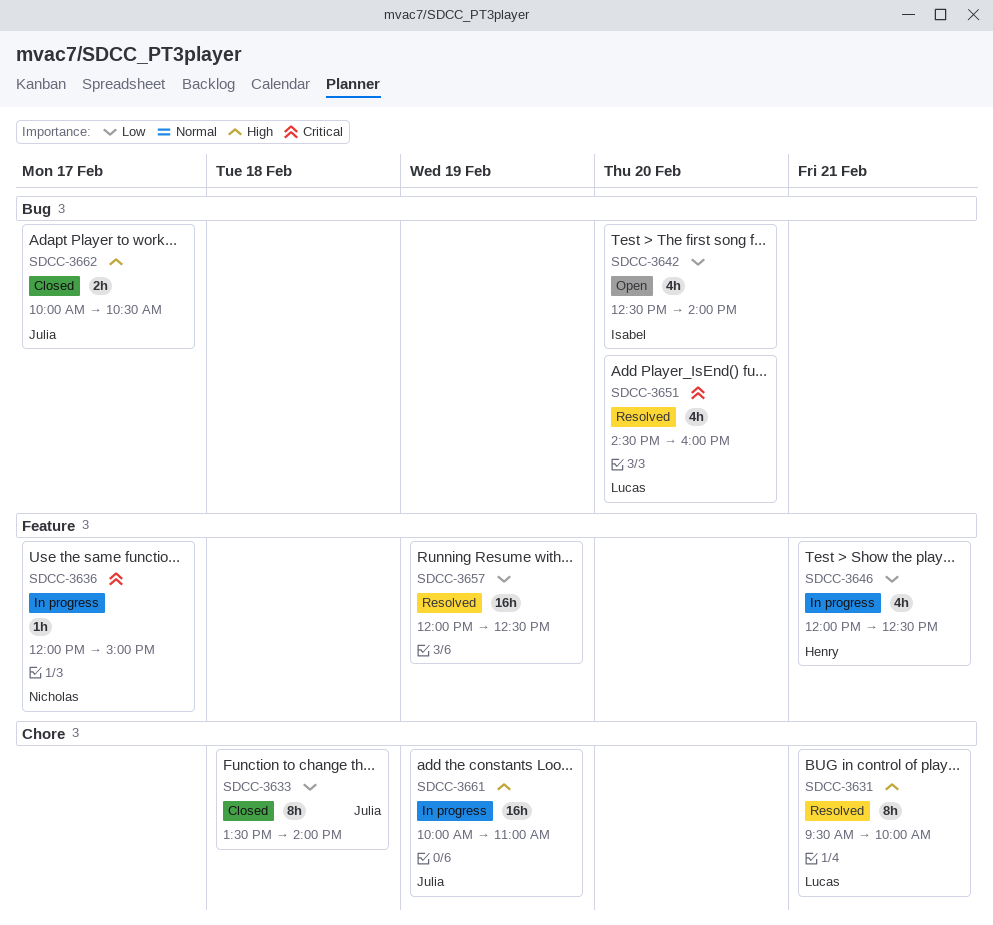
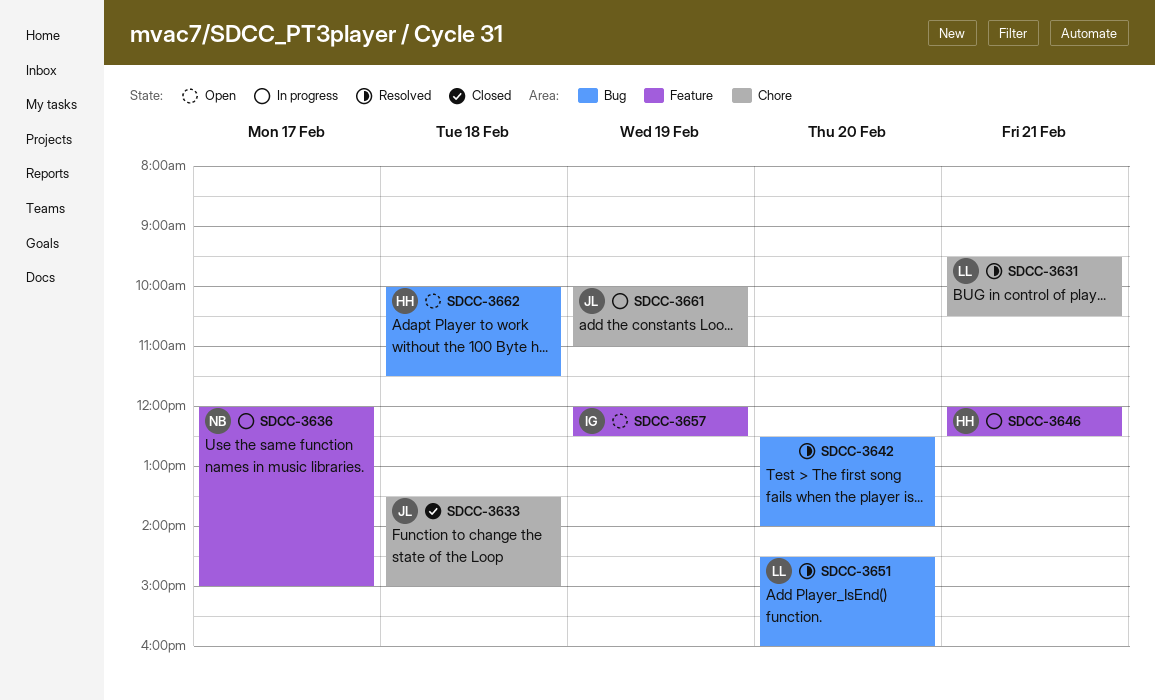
SDCC-3631, ends: 10:00 -> 10:30
SDCC-3633, ends: 14:00 -> 15:00
SDCC-3642, status: Open -> Resolved
SDCC-3642, owner: Isabel -> none
SDCC-3657, status: Resolved -> Open
SDCC-3657, owner: none -> Isabel
SDCC-3662, status: Closed -> Open
SDCC-3662, owner: Julia -> Henry
SDCC-3662, day: Feb 17 -> Feb 18
SDCC-3662, ends: 10:30 -> 11:30

